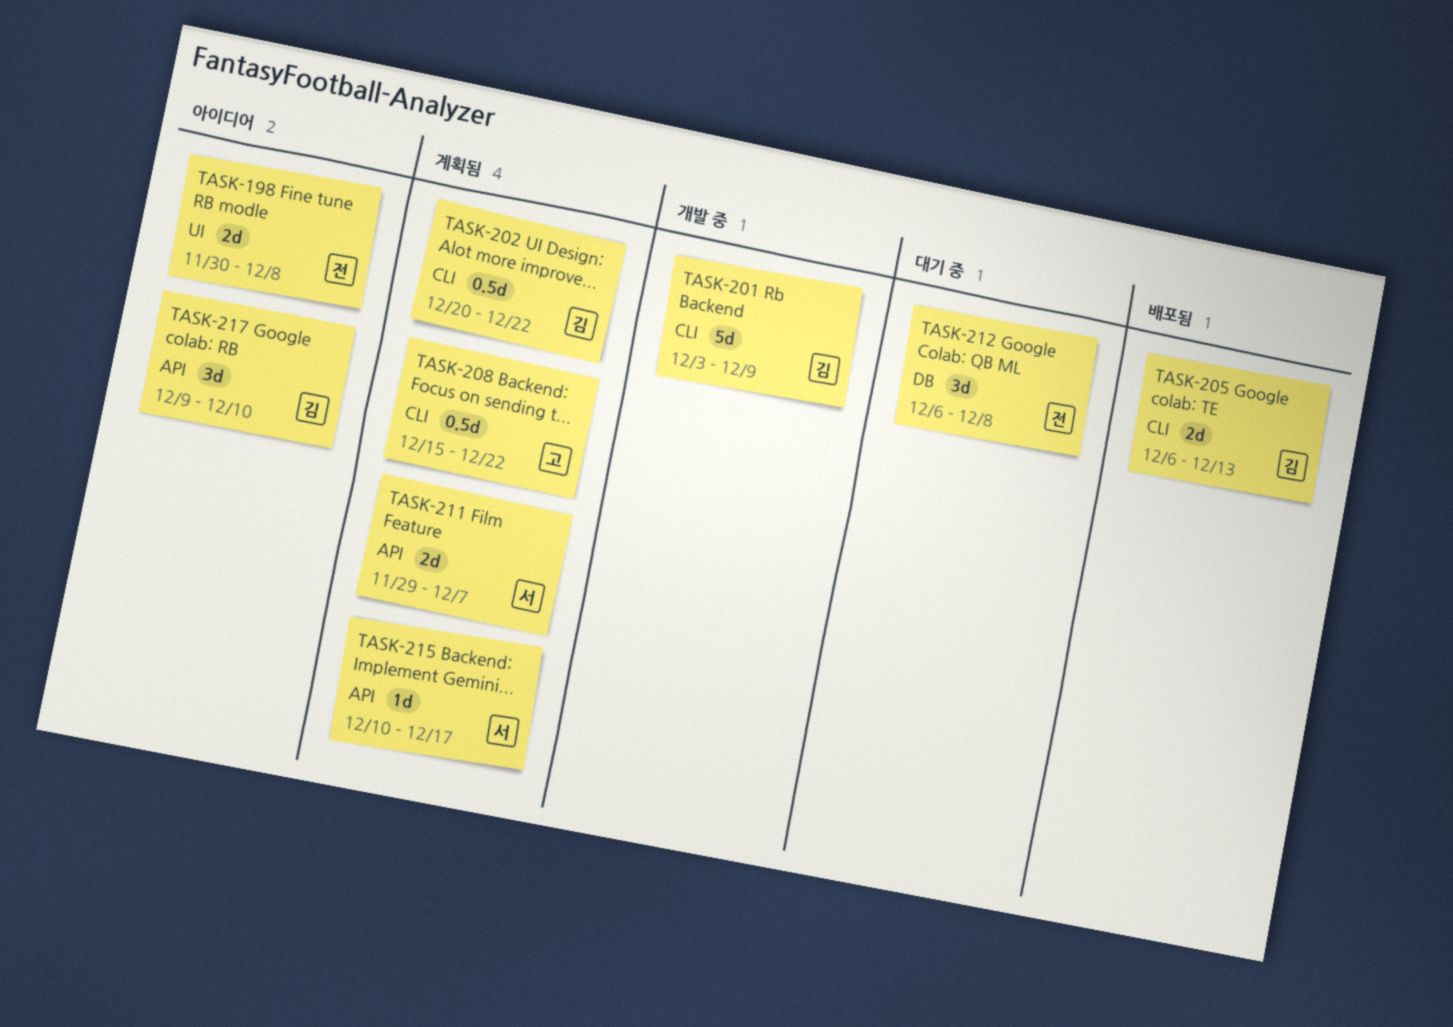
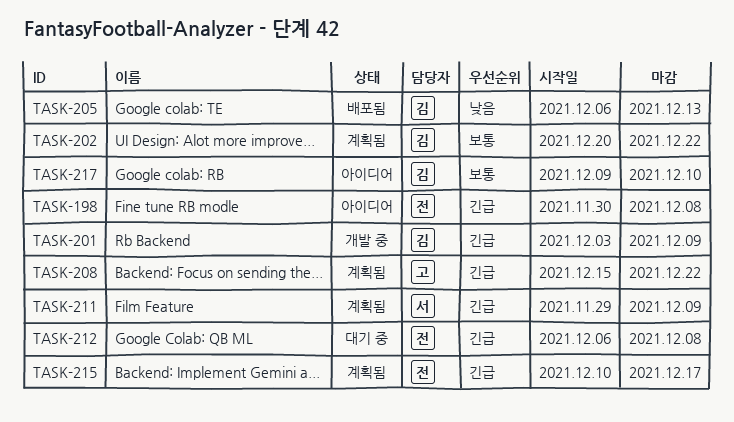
TASK-211, due: Dec 7 -> Dec 9
TASK-215, owner: 서 -> 전

